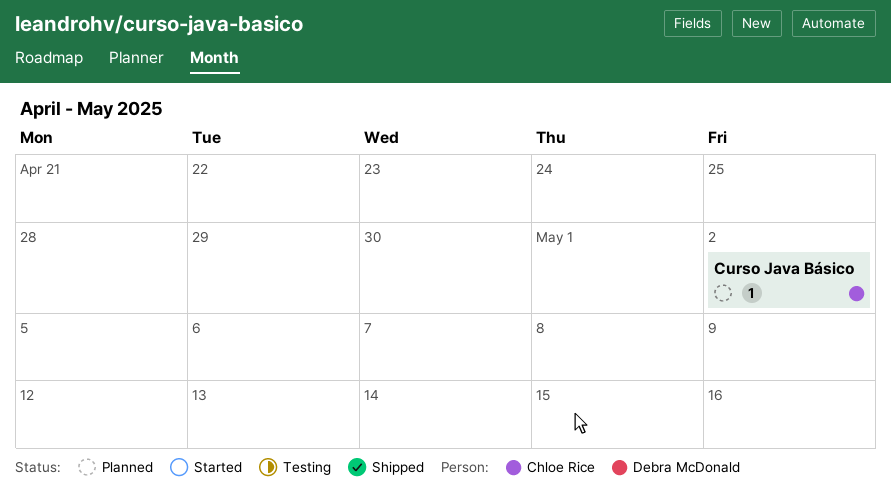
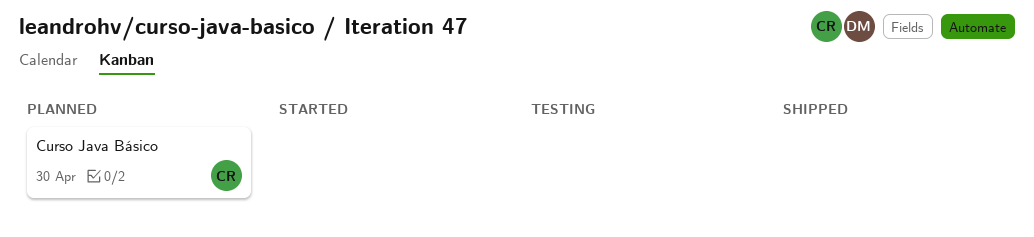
Curso Java Básico, due: May 2 -> Apr 30

